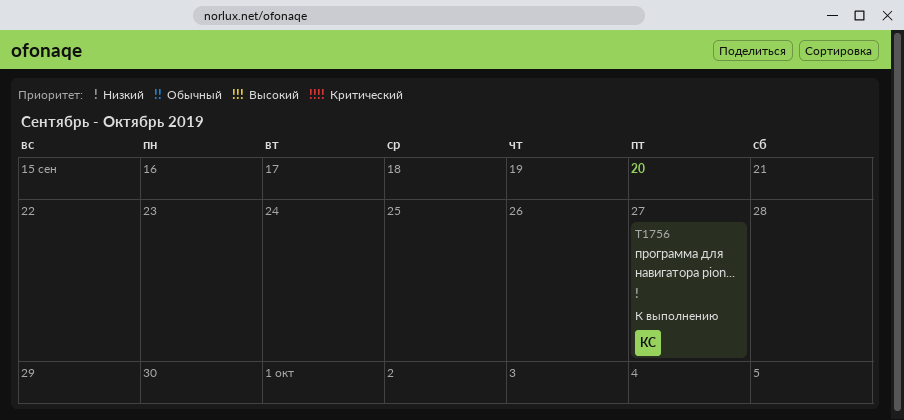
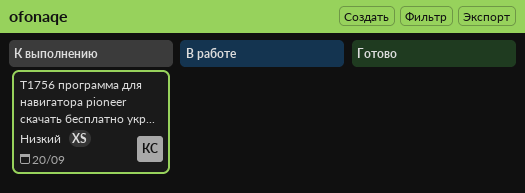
T1756, due: Sep 27 -> Sep 20

